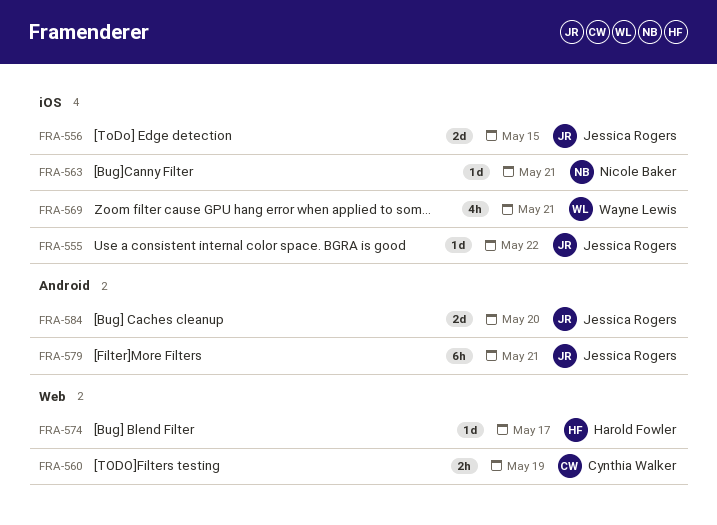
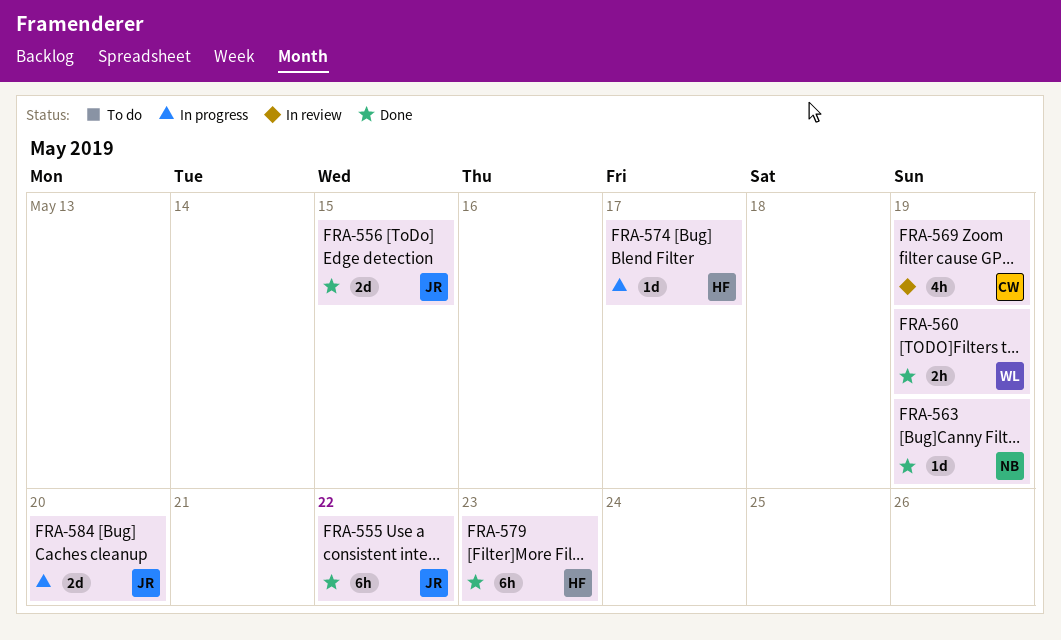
FRA-555, estimate: 1d -> 6h
FRA-560, owner: Cynthia Walker -> Wayne Lewis
FRA-563, due: May 21 -> May 19
FRA-569, owner: Wayne Lewis -> Cynthia Walker
FRA-569, due: May 21 -> May 19
FRA-579, owner: Jessica Rogers -> Harold Fowler
FRA-579, due: May 21 -> May 23

